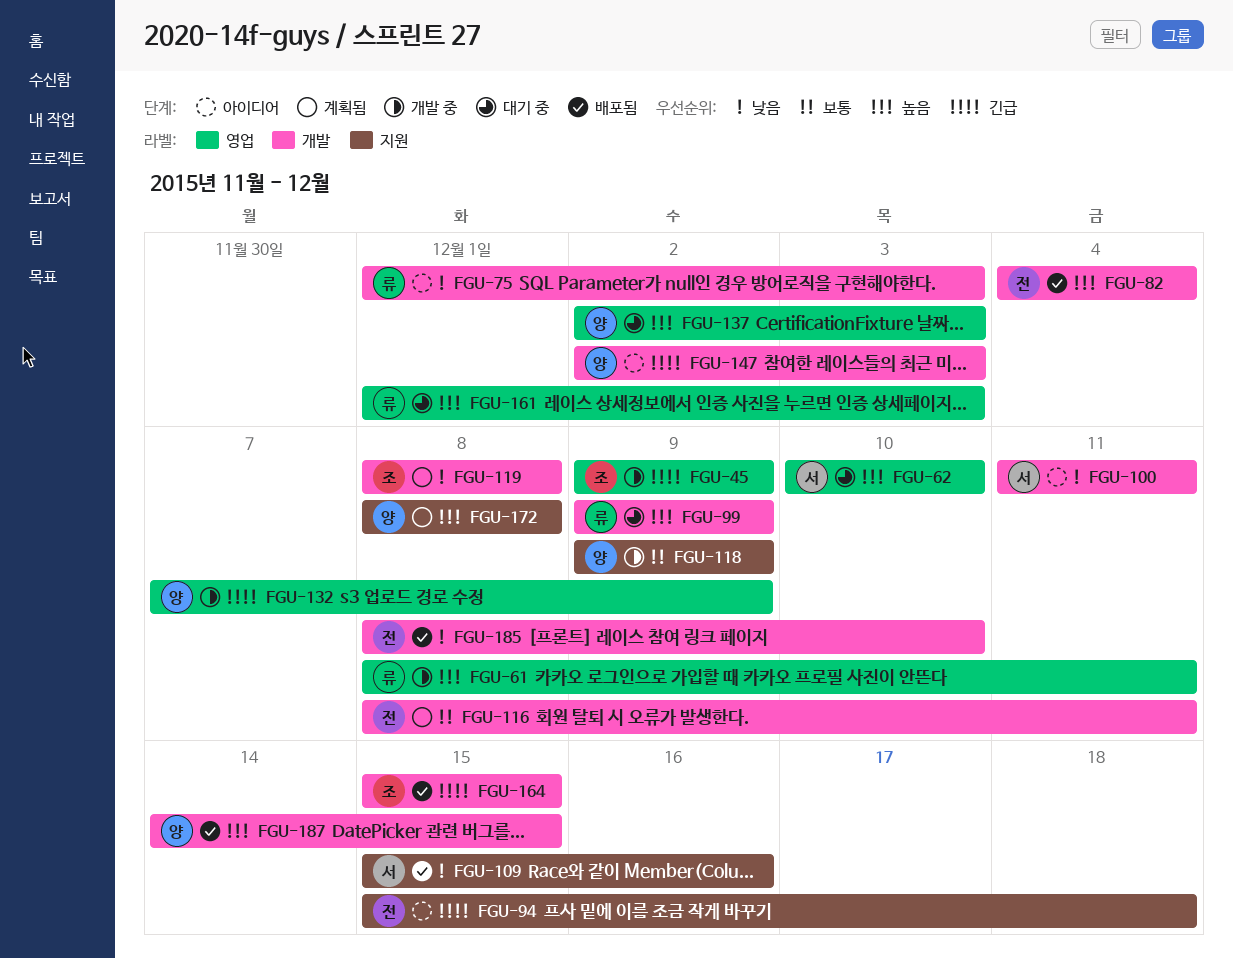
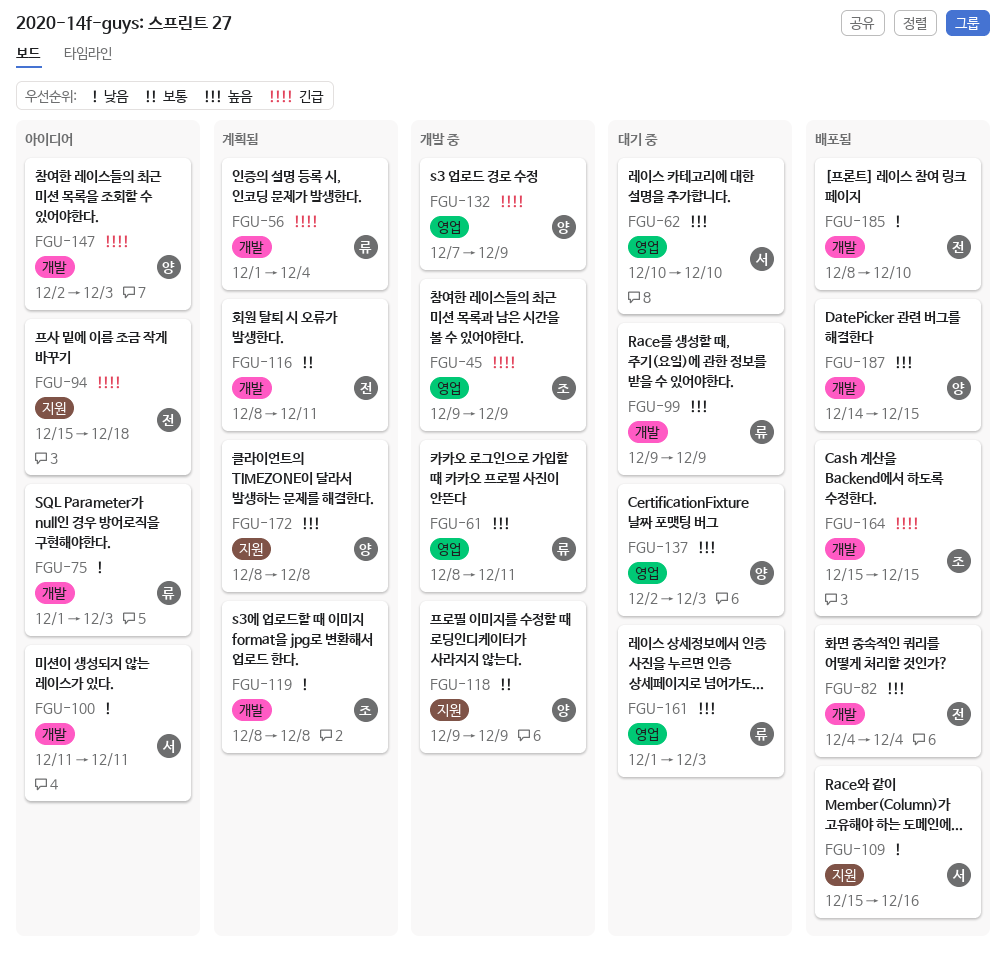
FGU-56: none -> present

